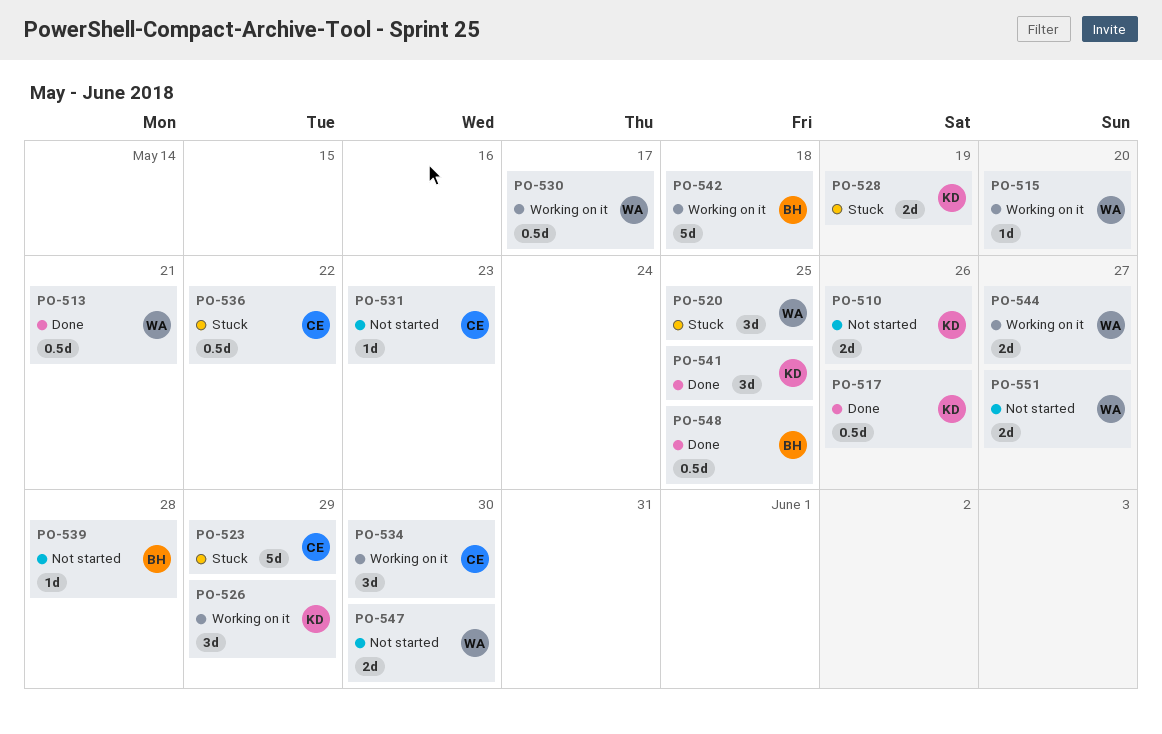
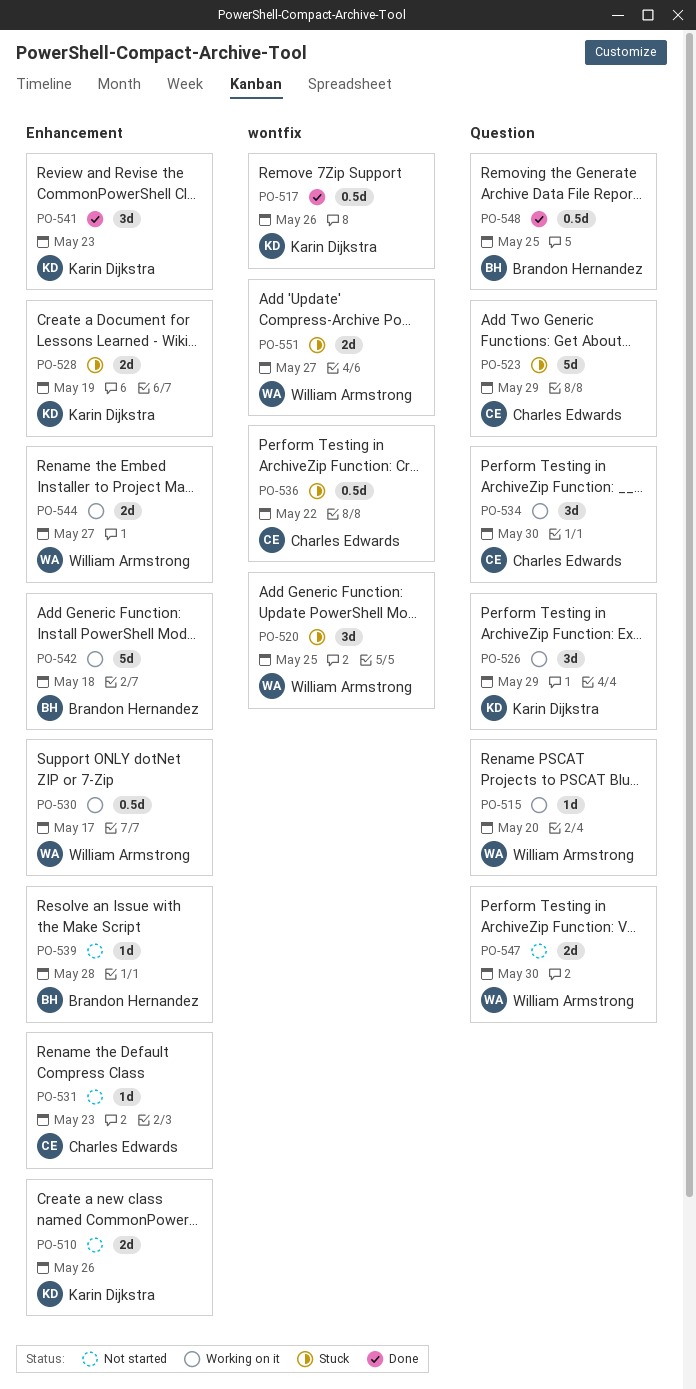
PO-513: present -> none
PO-541, due: May 25 -> May 23
PO-551, status: Not started -> Stuck

